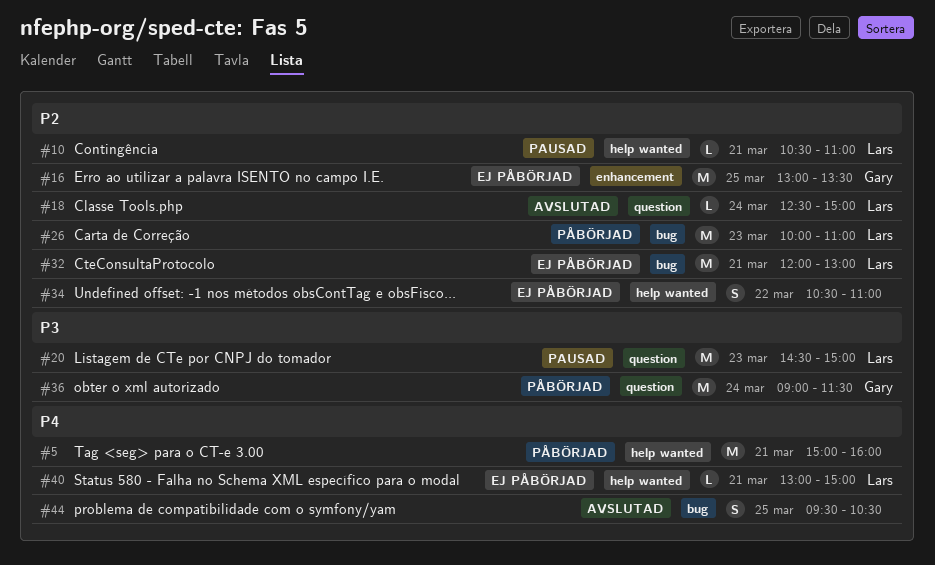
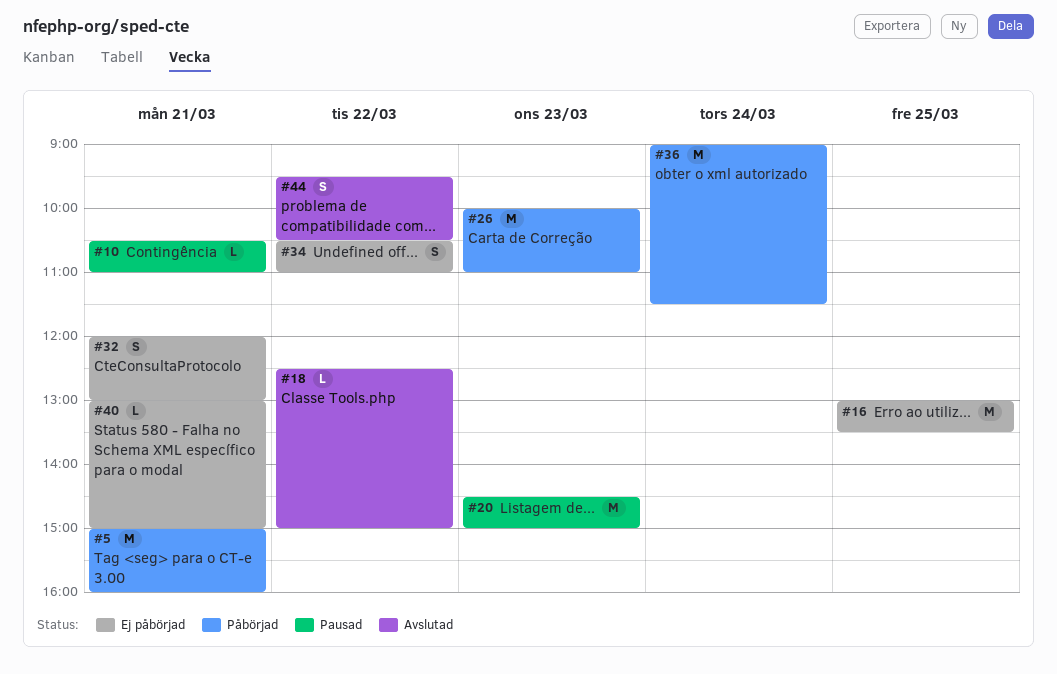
#18, day: Mar 24 -> Mar 22
#32, estimate: M -> S
#44, day: Mar 25 -> Mar 22

